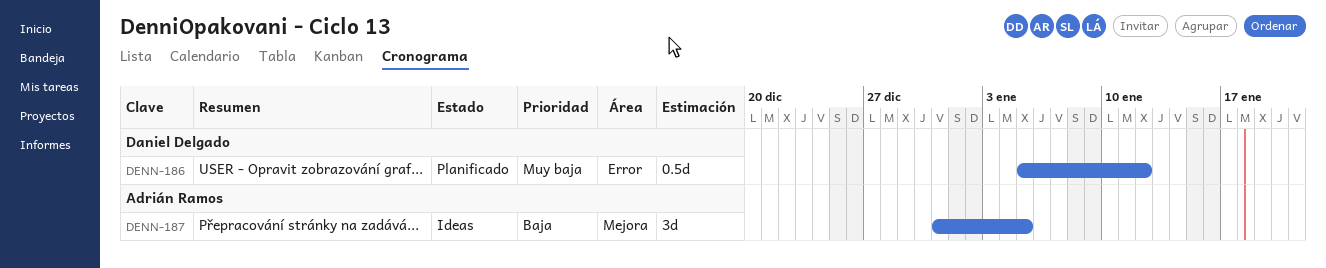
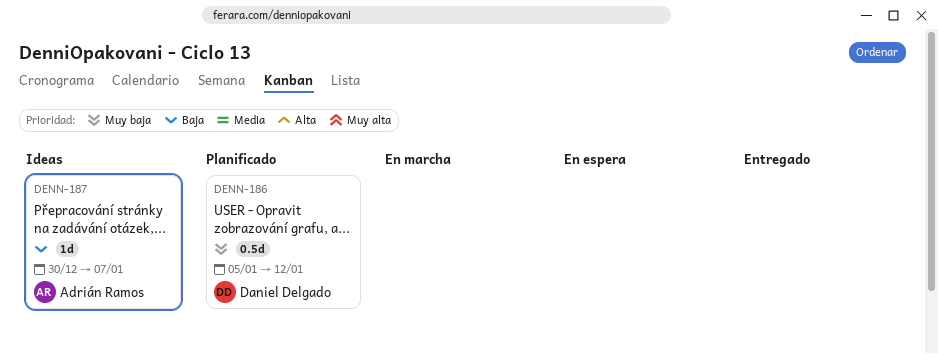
DENN-187, estimate: 3d -> 1d
DENN-187, start: Dec 31 -> Dec 30
DENN-187, due: Jan 5 -> Jan 7

